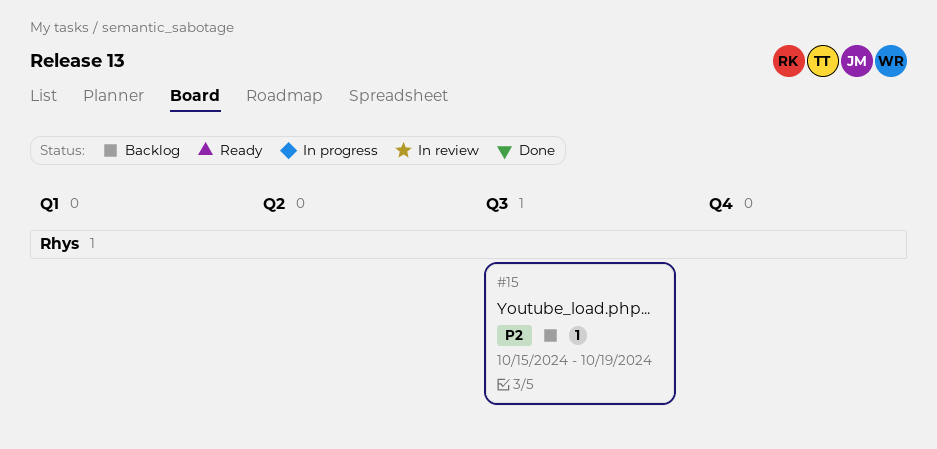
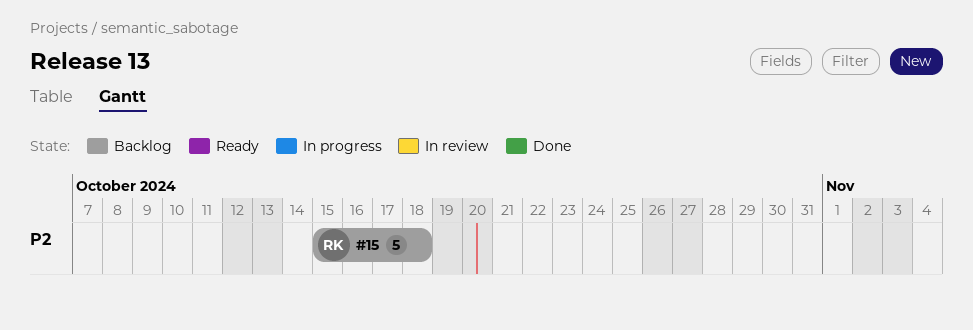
#15, estimate: 1 -> 5
#15, due: Oct 19 -> Oct 18

